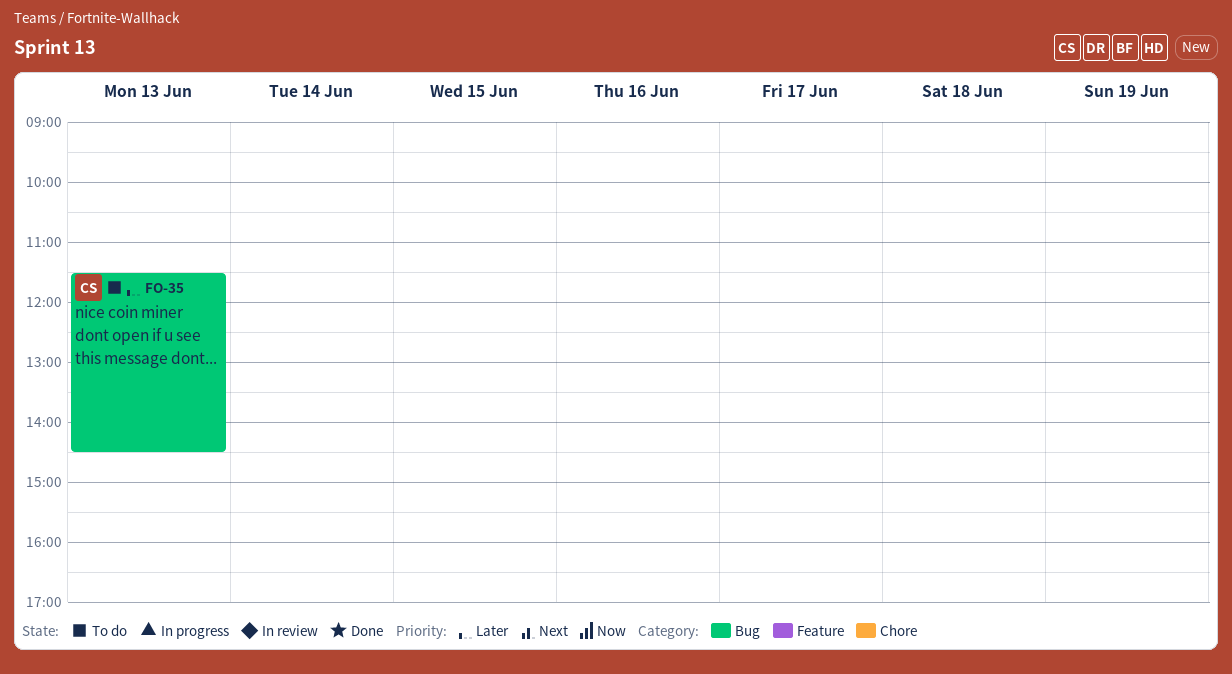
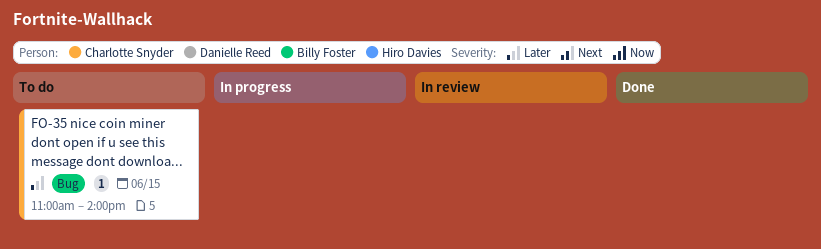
FO-35, day: Jun 13 -> Jun 15
FO-35, begins: 11:30 -> 11:00
FO-35, ends: 14:30 -> 14:00

